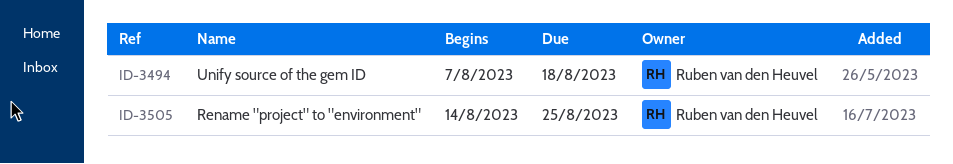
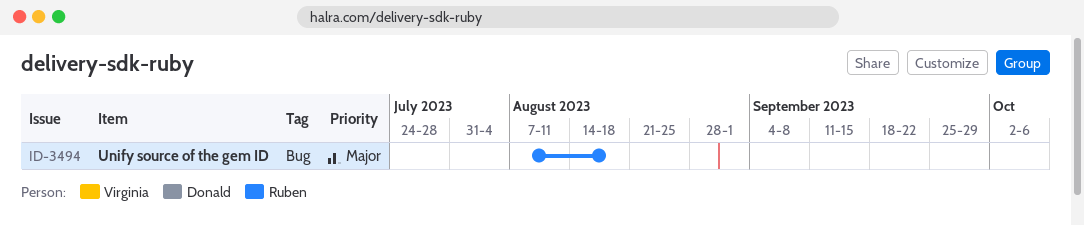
ID-3505: present -> none

